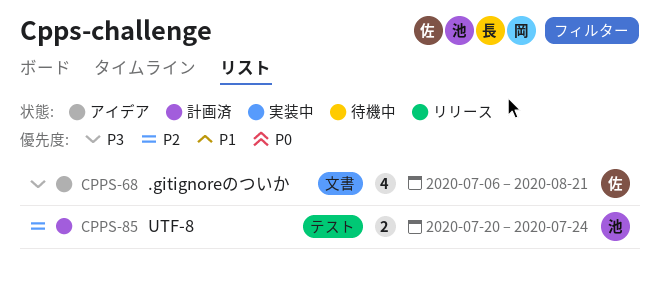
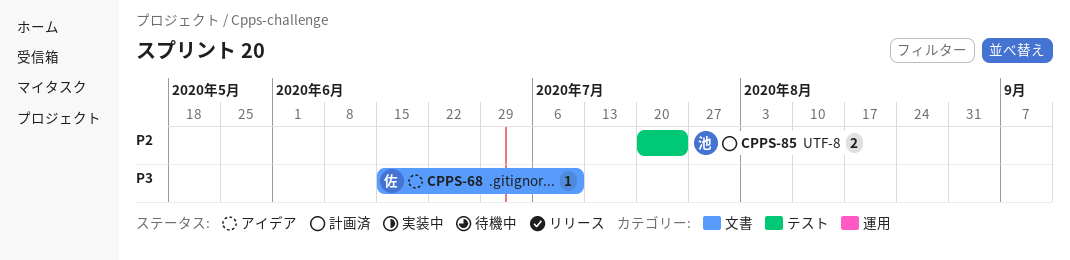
CPPS-68, estimate: 4 -> 1
CPPS-68, start: Jul 6 -> Jun 15
CPPS-68, due: Aug 21 -> Jul 10

